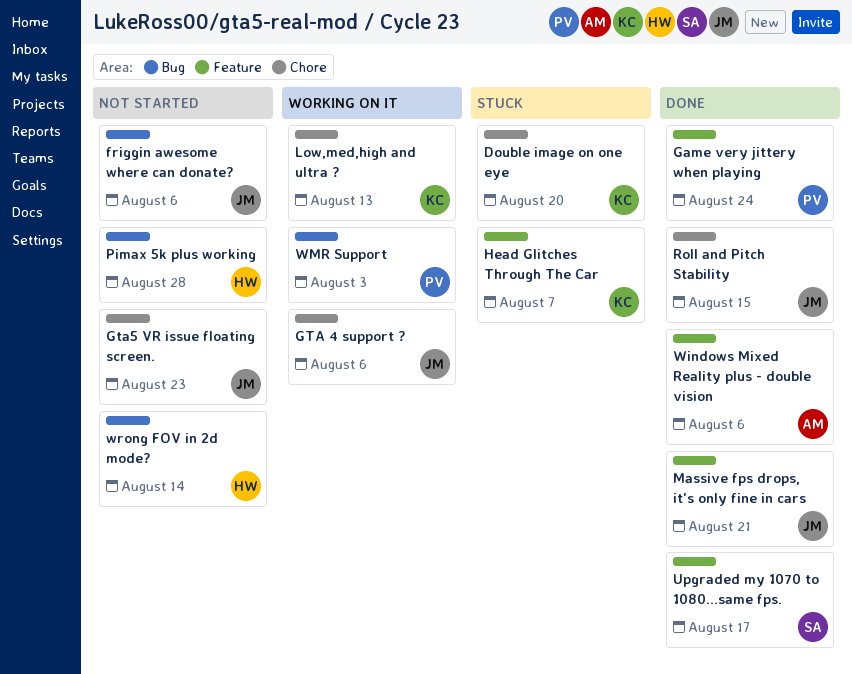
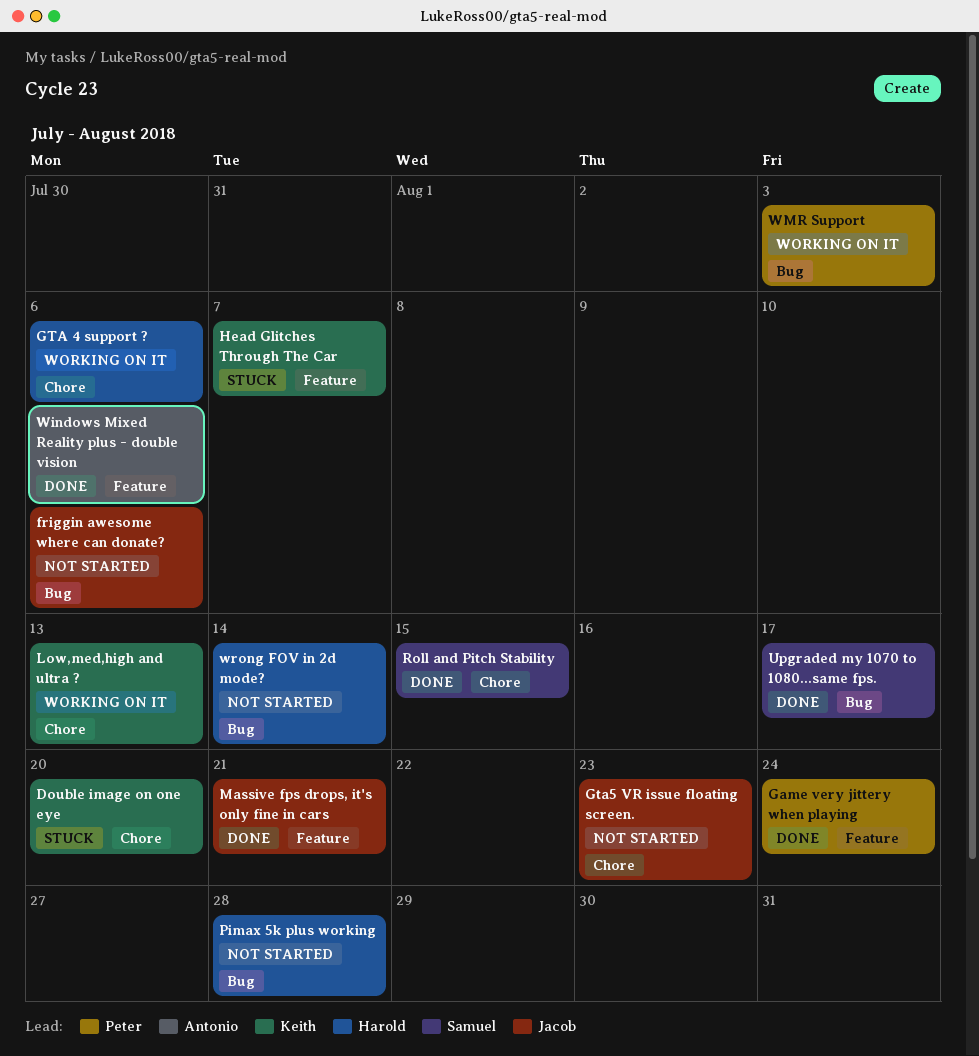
GTA 4 support ?, owner: Jacob -> Harold
Roll and Pitch Stability, owner: Jacob -> Samuel
Upgraded my 1070 to 1080...same fps., label: Feature -> Bug

